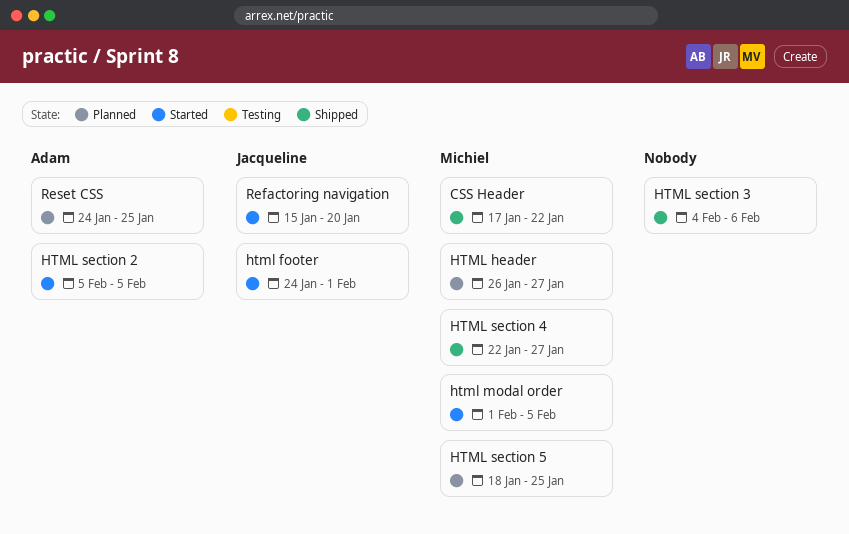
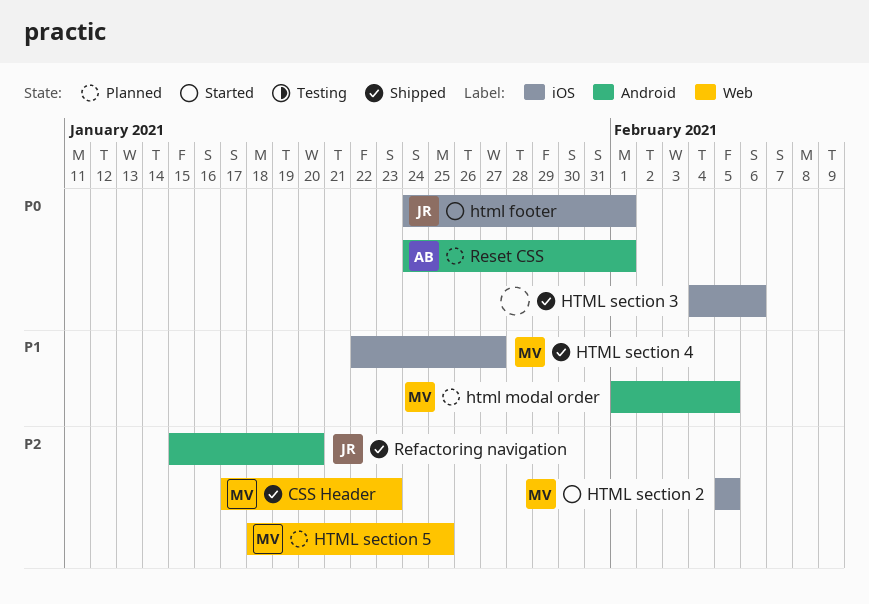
CSS Header, due: Jan 22 -> Jan 23
HTML header: present -> none
html modal order, status: Started -> Planned
HTML section 2, owner: Adam -> Michiel
Refactoring navigation, status: Started -> Shipped
Reset CSS, due: Jan 25 -> Feb 1

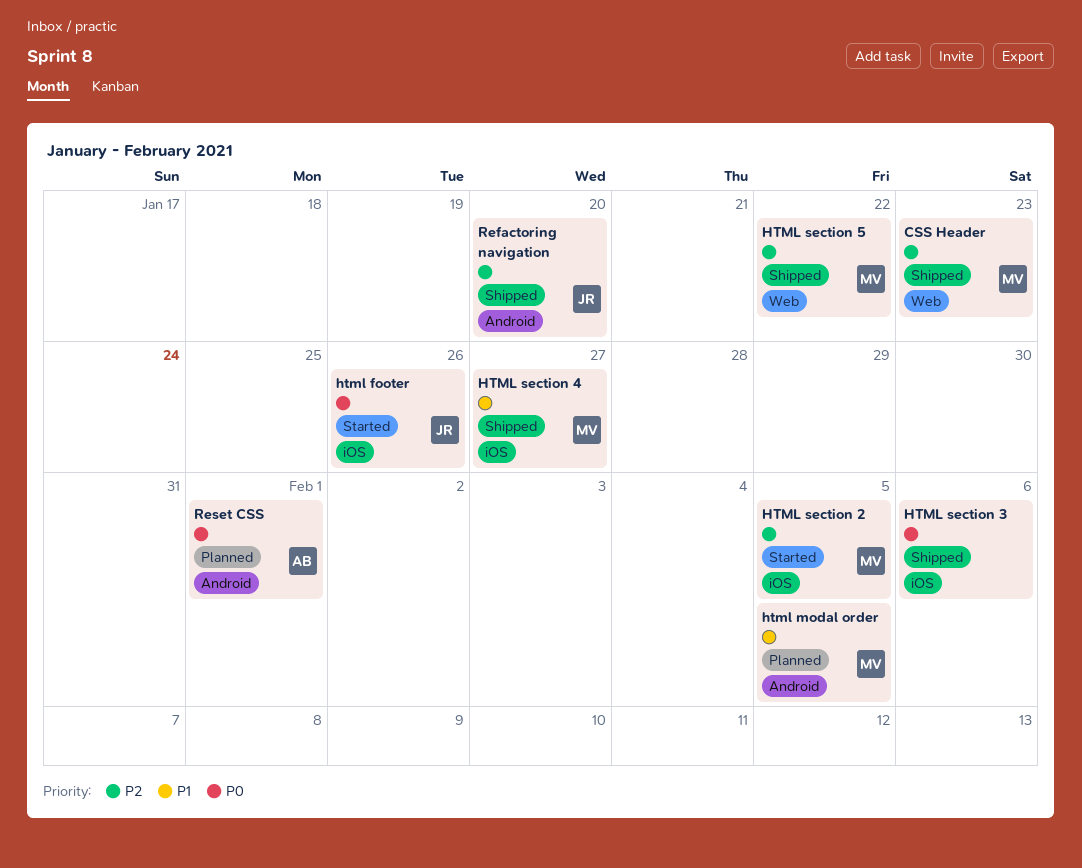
html footer, due: Feb 1 -> Jan 26
HTML section 5, status: Planned -> Shipped
HTML section 5, due: Jan 25 -> Jan 22

